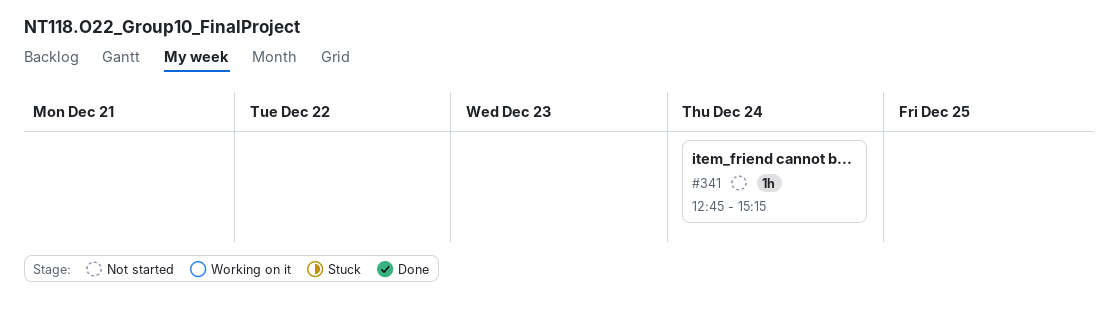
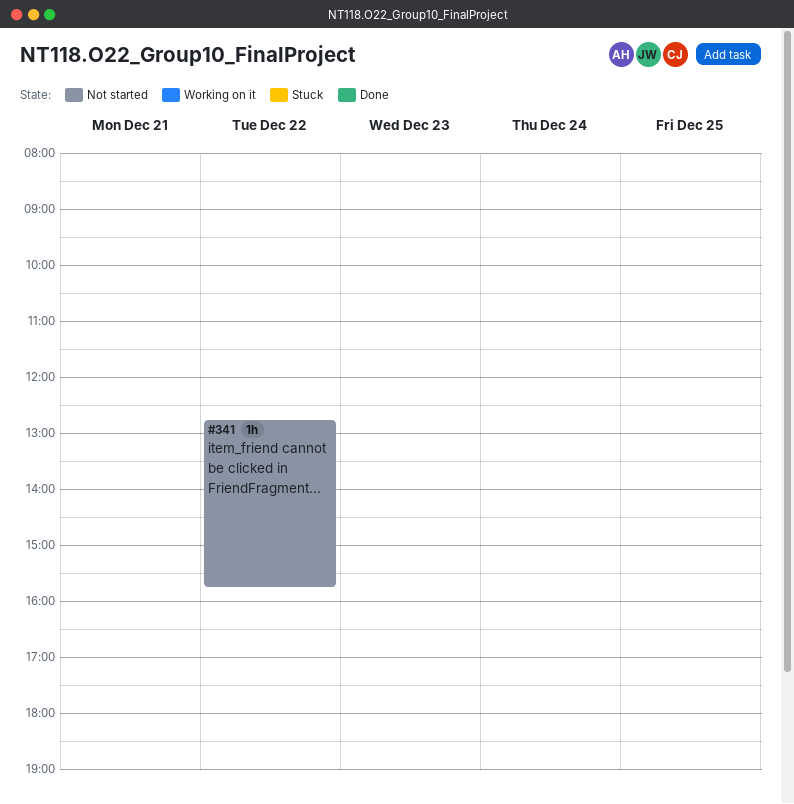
#341, day: Dec 24 -> Dec 22
#341, ends: 15:15 -> 15:45

